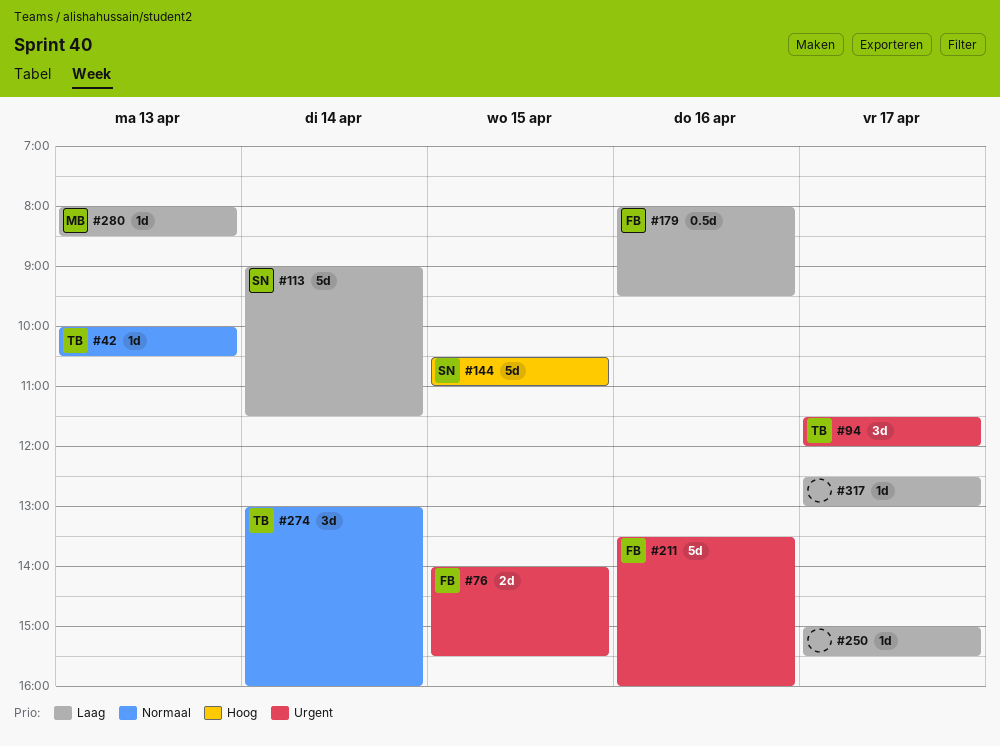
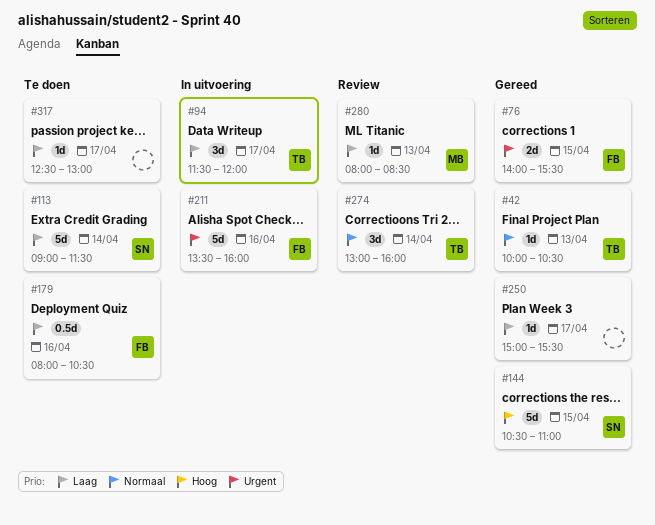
#94, priority: Urgent -> Laag
#179, ends: 09:30 -> 10:30

